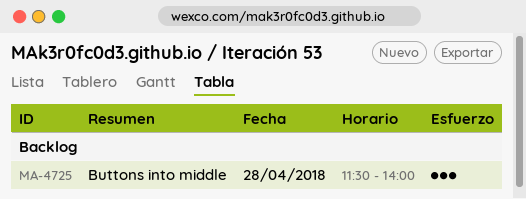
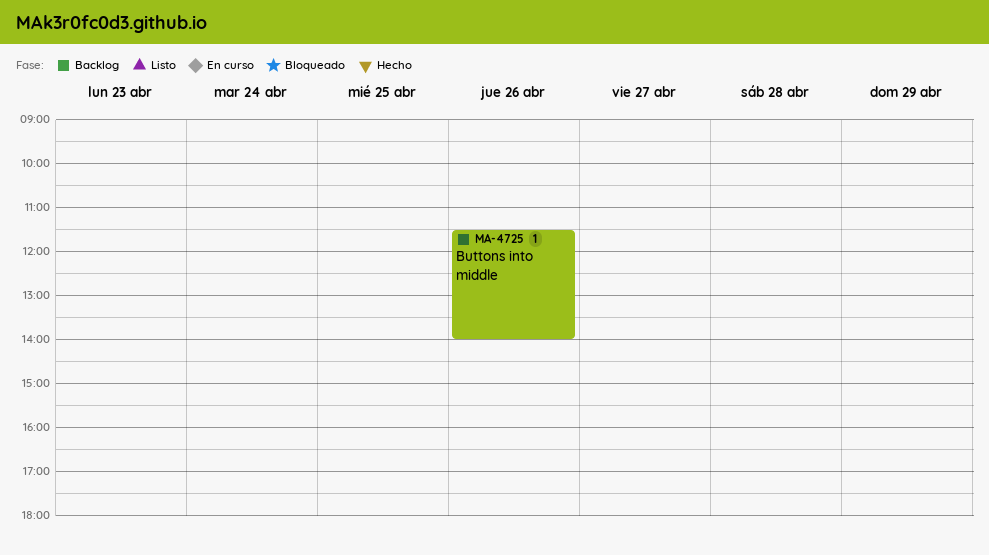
MA-4725, estimate: 3 -> 1
MA-4725, day: Apr 28 -> Apr 26

